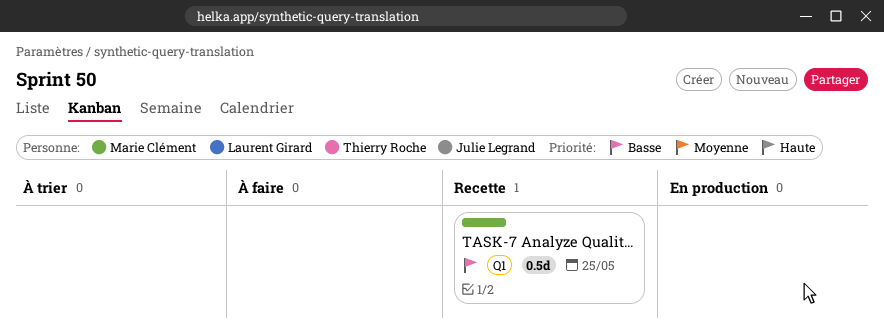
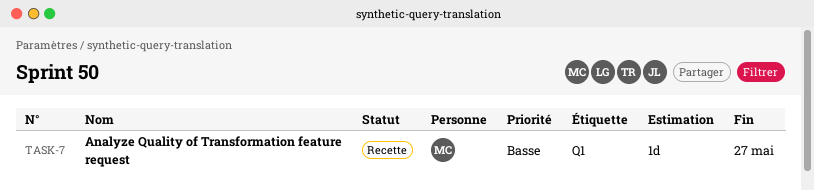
TASK-7, estimate: 0.5d -> 1d
TASK-7, due: May 25 -> May 27

